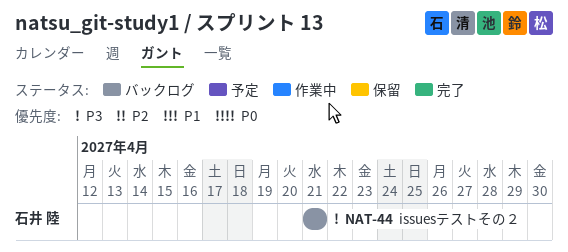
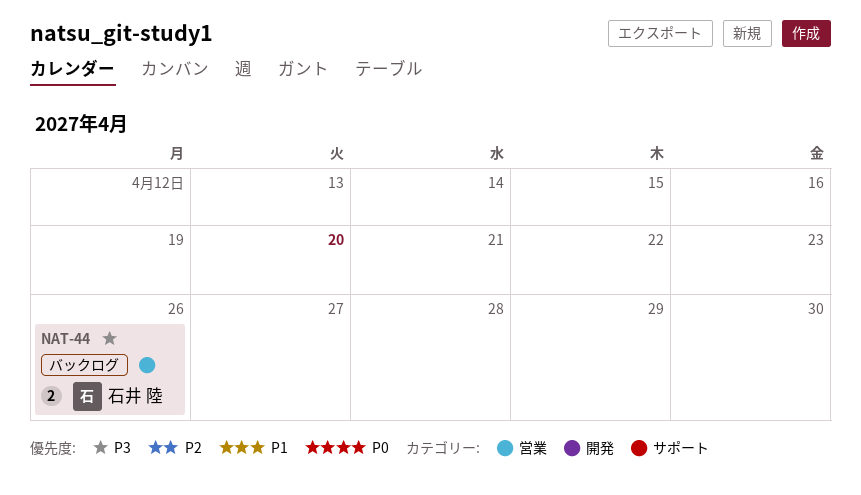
NAT-44, due: Apr 21 -> Apr 26

